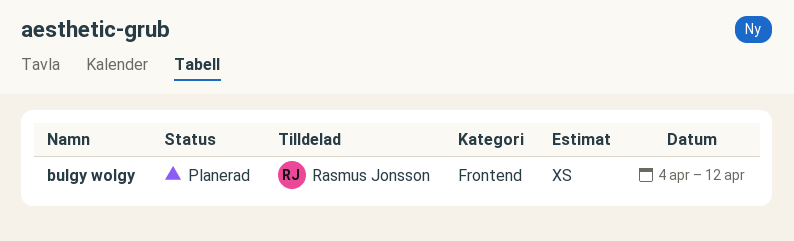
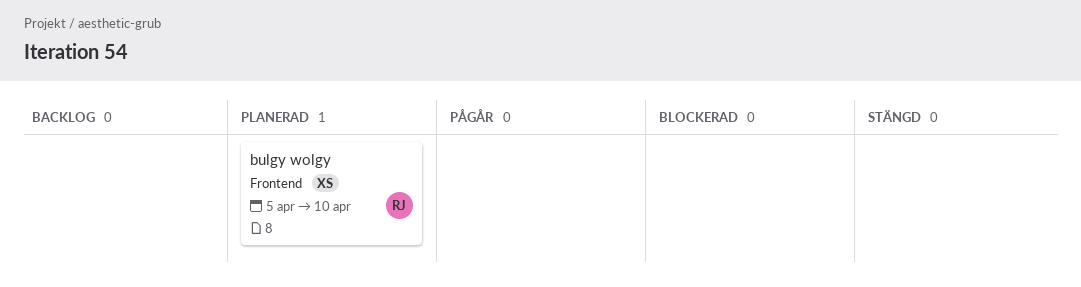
bulgy wolgy, start: Apr 4 -> Apr 5
bulgy wolgy, due: Apr 12 -> Apr 10

